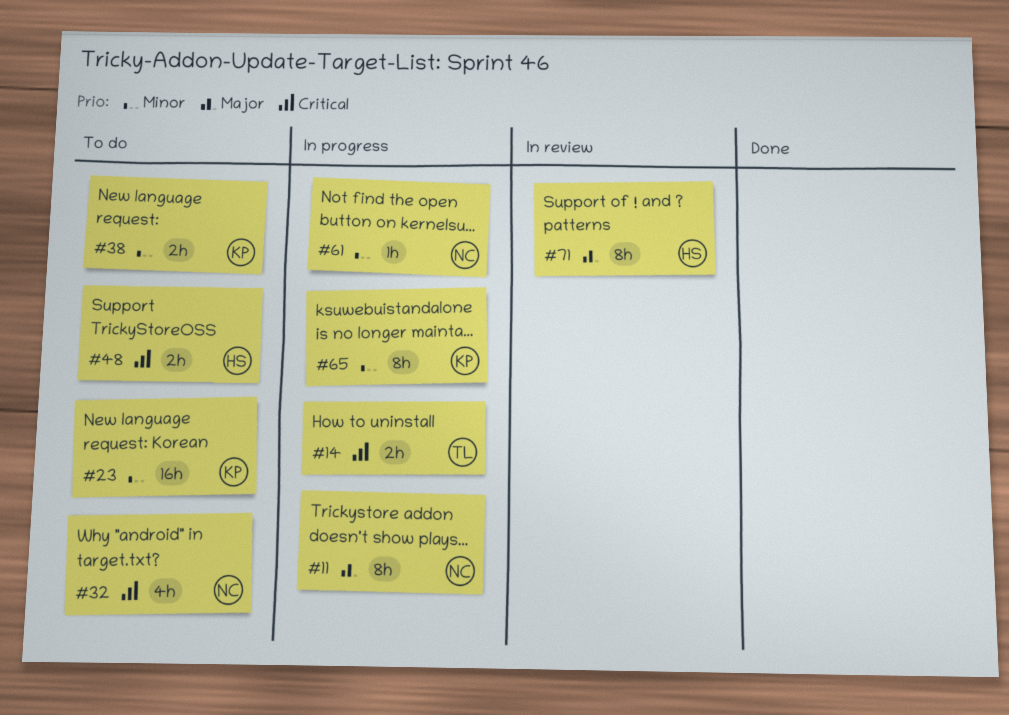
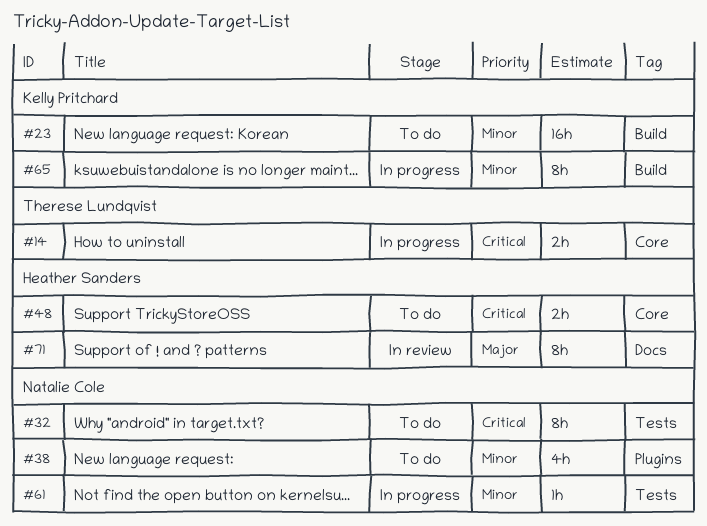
#11: present -> none
#32, estimate: 4h -> 8h
#38, owner: Kelly Pritchard -> Natalie Cole
#38, estimate: 2h -> 4h

